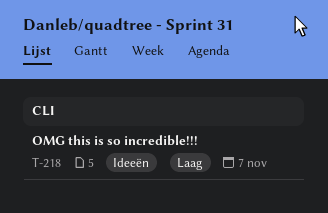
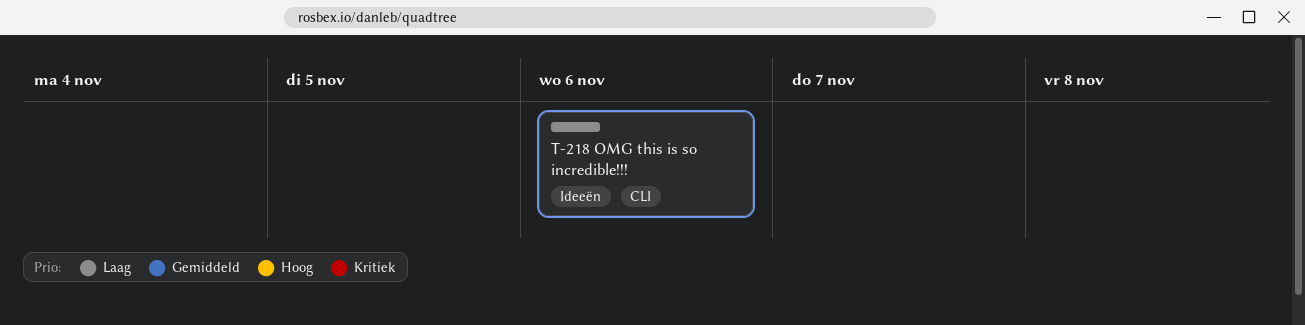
T-218, due: Nov 7 -> Nov 6

